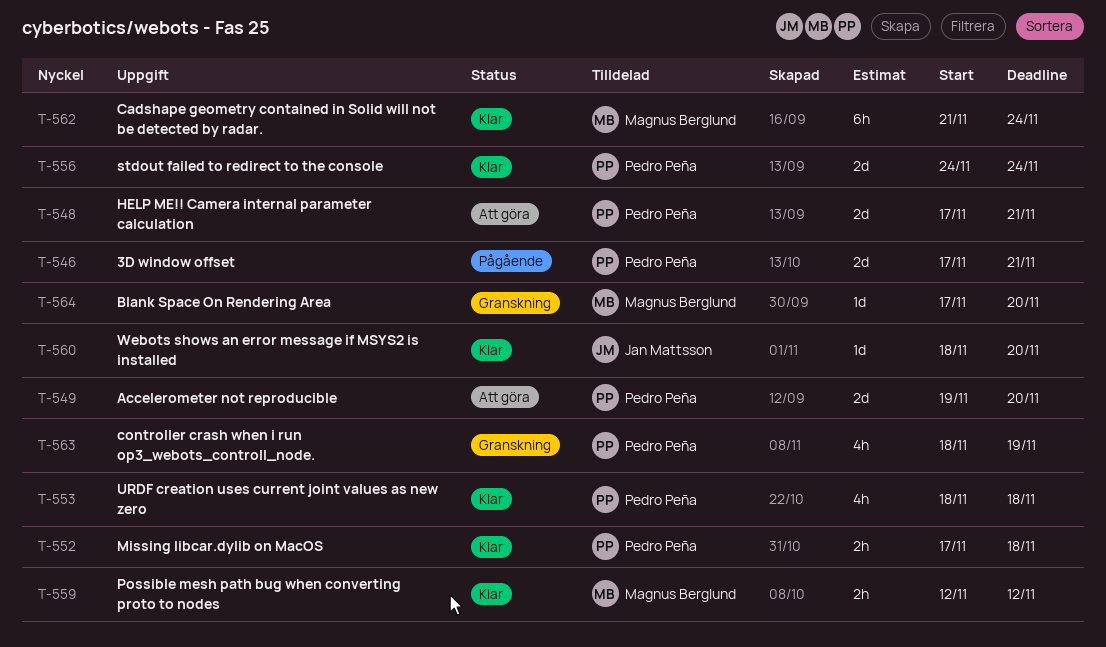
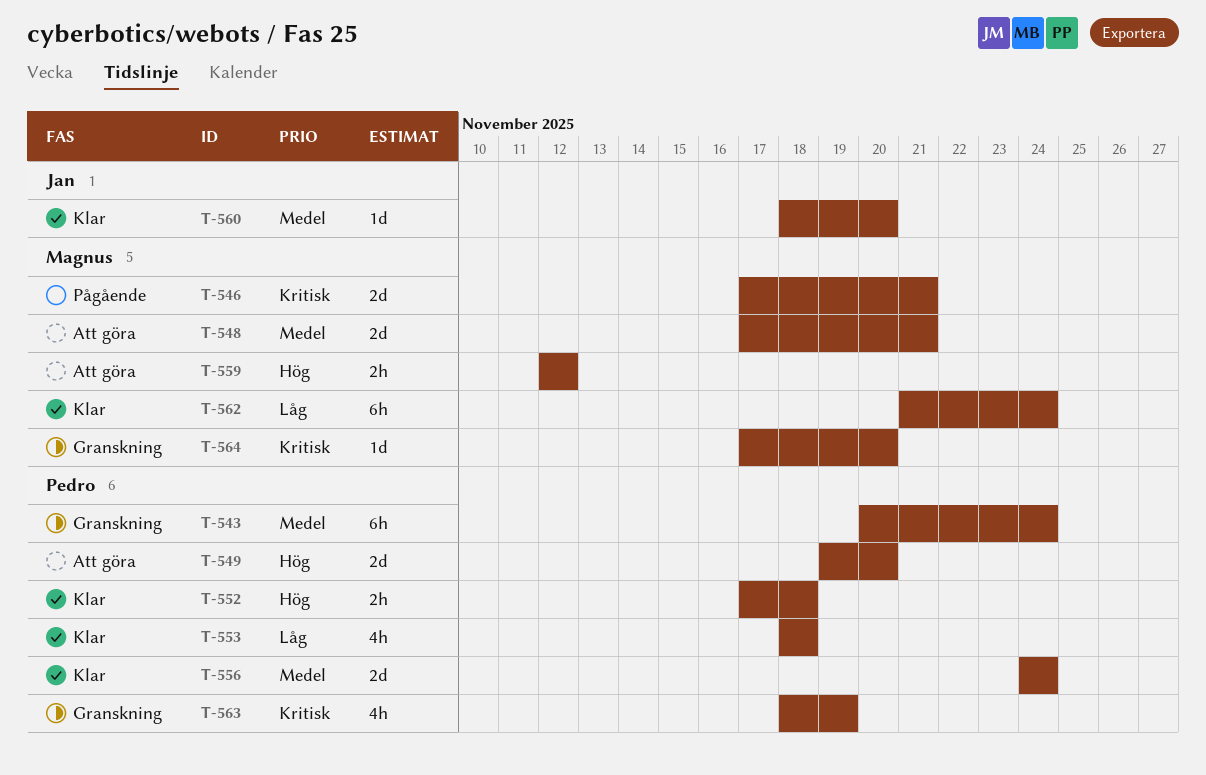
T-543: none -> present
T-546, owner: Pedro Peña -> Magnus Berglund
T-548, owner: Pedro Peña -> Magnus Berglund
T-559, status: Klar -> Att göra

